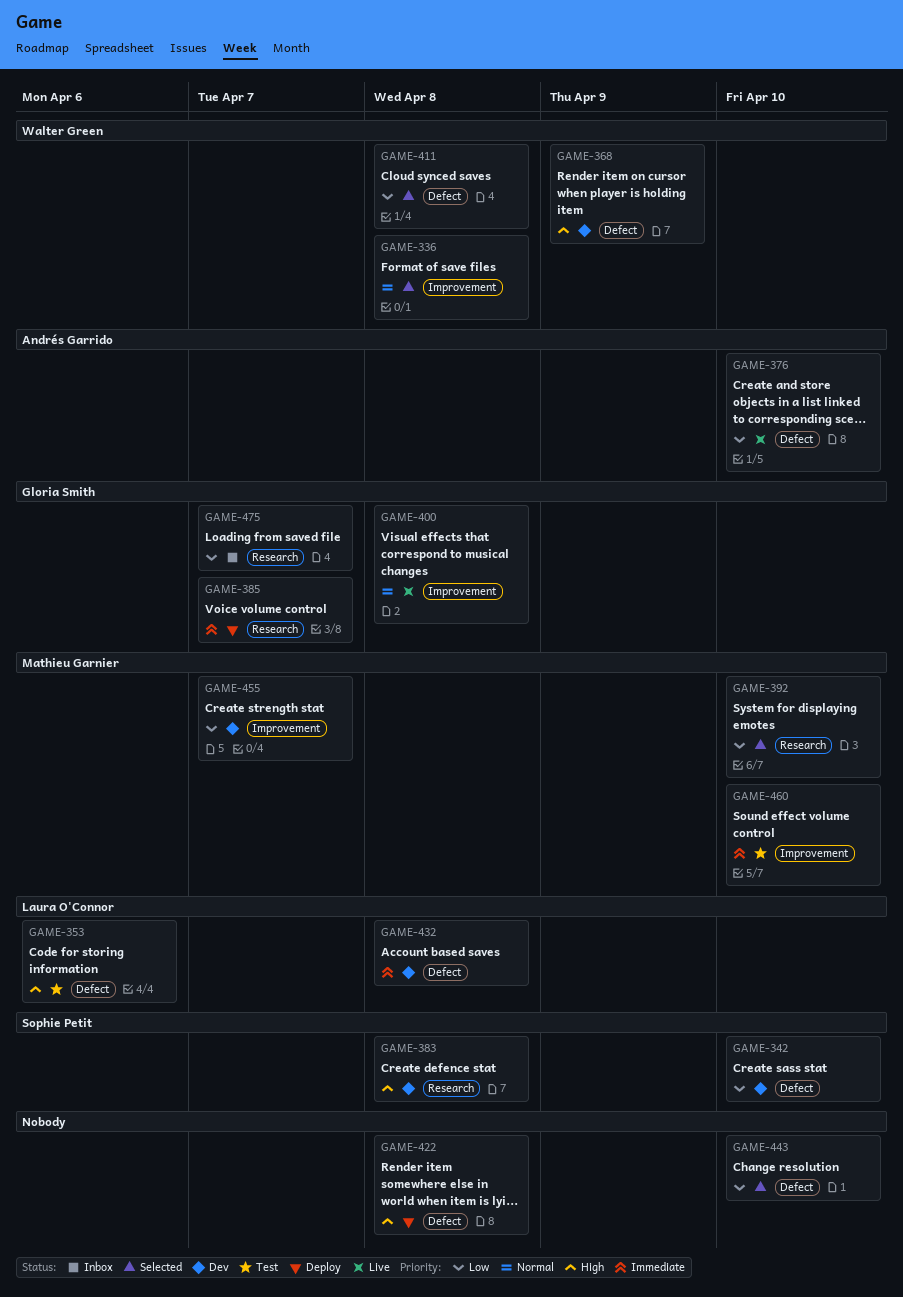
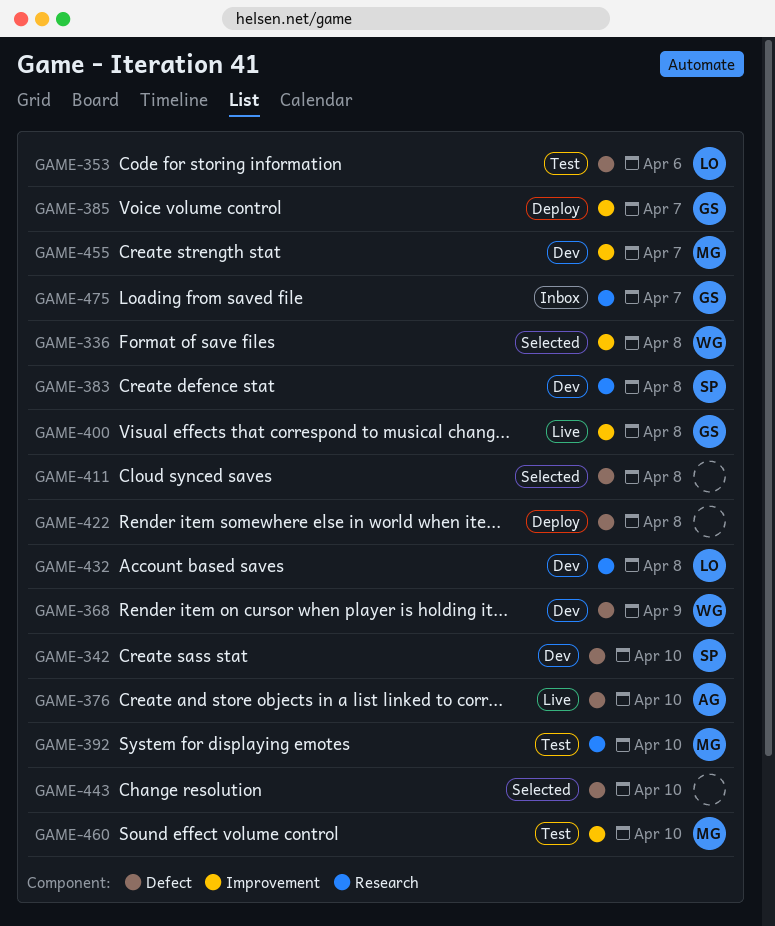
GAME-385, label: Research -> Improvement
GAME-392, status: Selected -> Test
GAME-411, owner: Walter Green -> none
GAME-432, label: Defect -> Research

